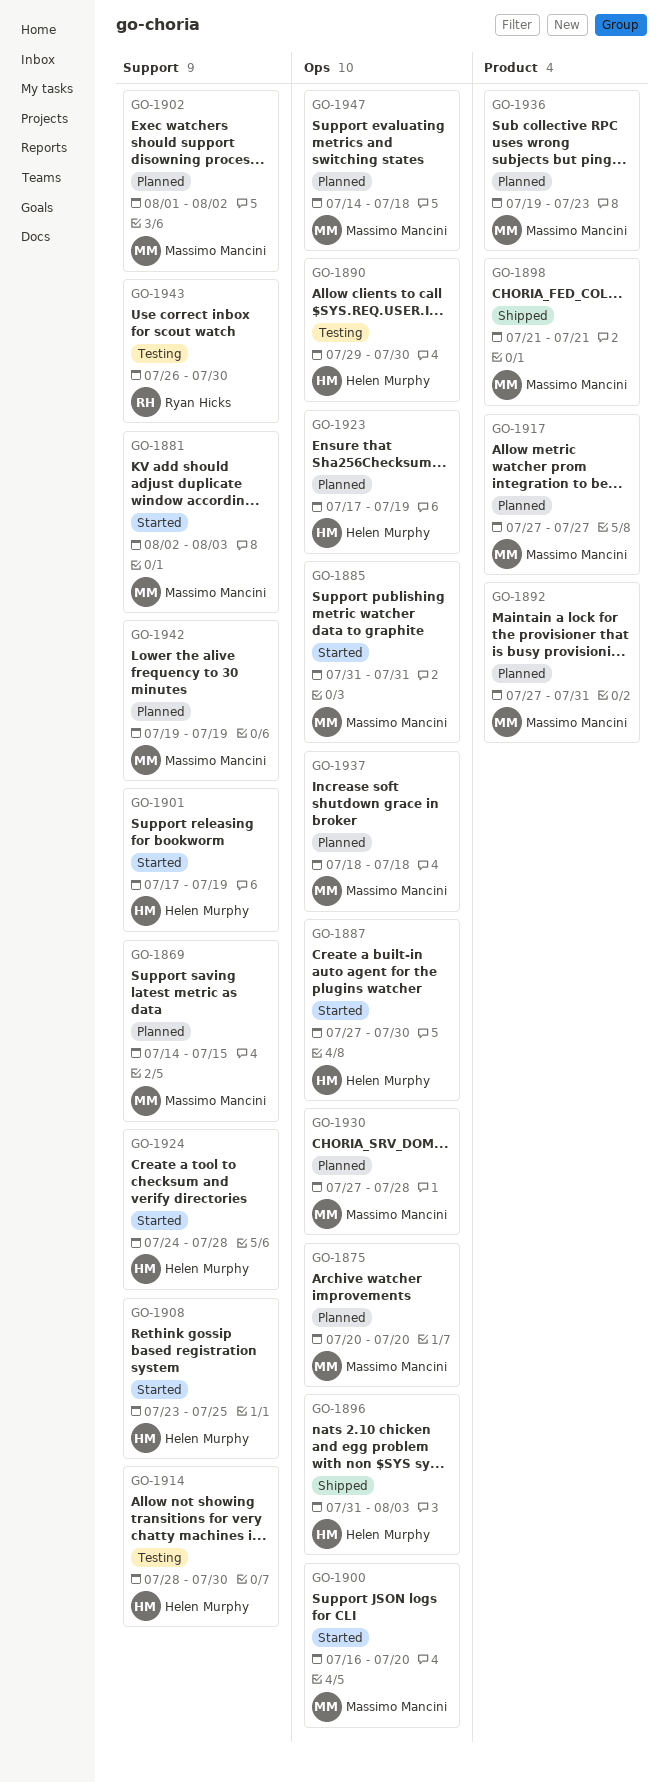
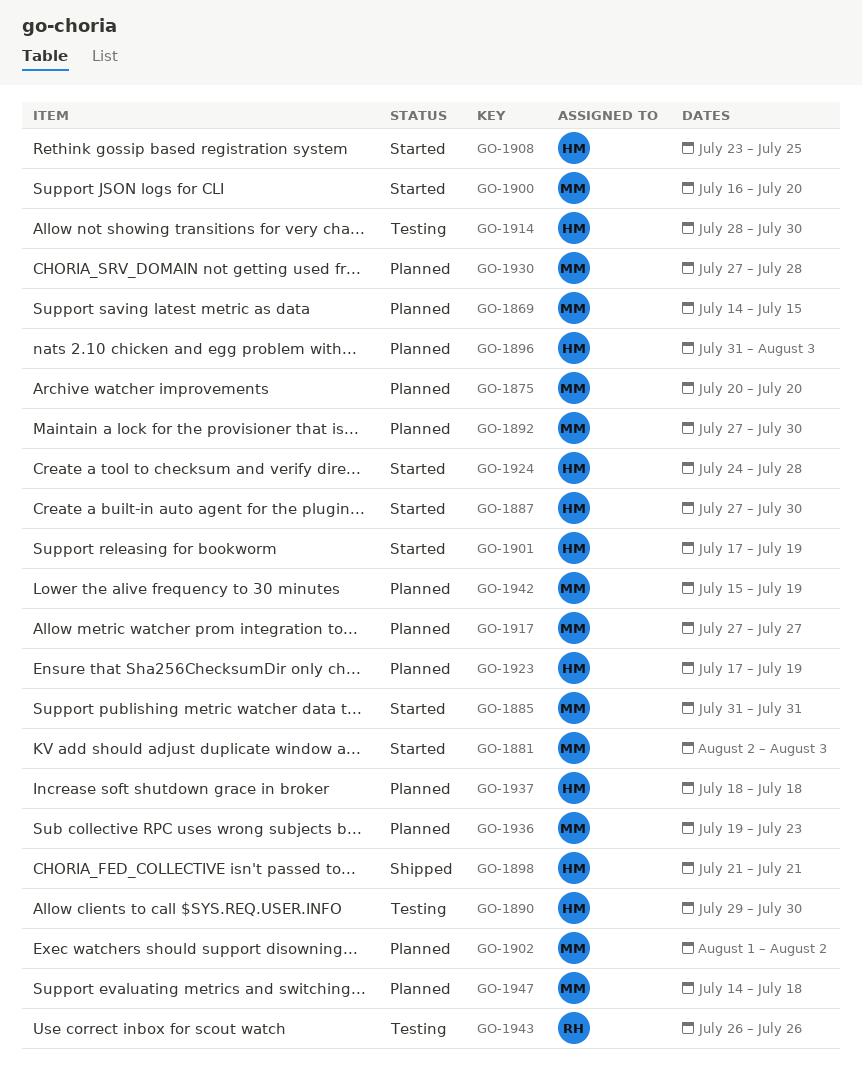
GO-1892, due: Jul 31 -> Jul 30
GO-1896, status: Shipped -> Planned
GO-1898, owner: Massimo Mancini -> Helen Murphy
GO-1937, owner: Massimo Mancini -> Helen Murphy
GO-1942, start: Jul 19 -> Jul 15
GO-1943, due: Jul 30 -> Jul 26

